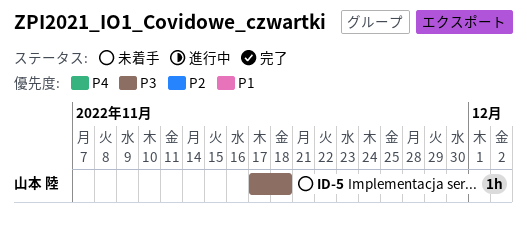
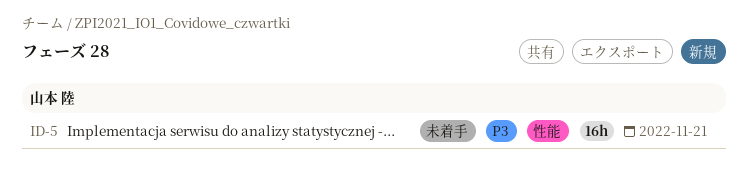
ID-5, estimate: 1h -> 16h
ID-5, due: Nov 18 -> Nov 21

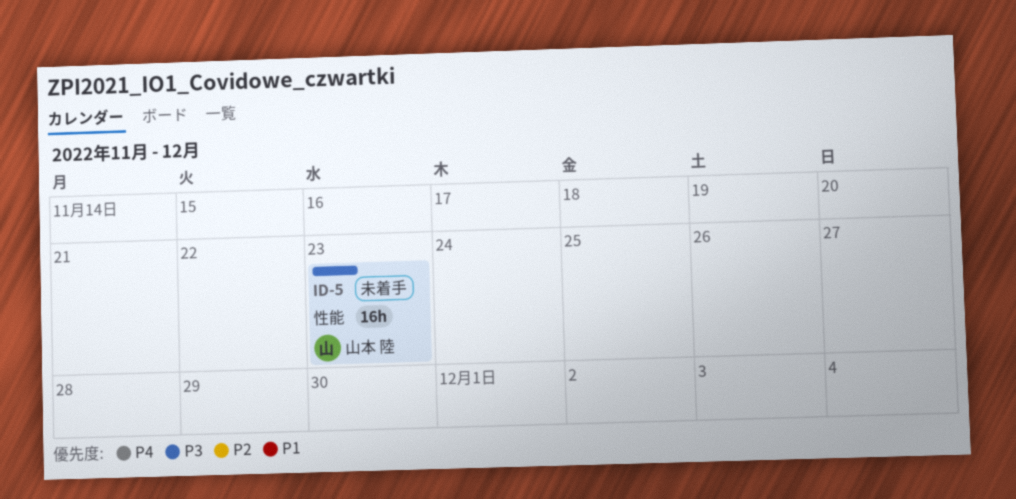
ID-5, due: Nov 21 -> Nov 23

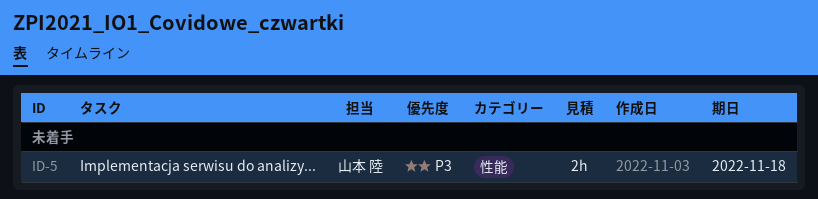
ID-5, estimate: 16h -> 2h
ID-5, due: Nov 23 -> Nov 18

